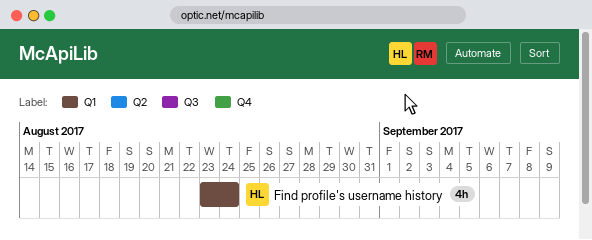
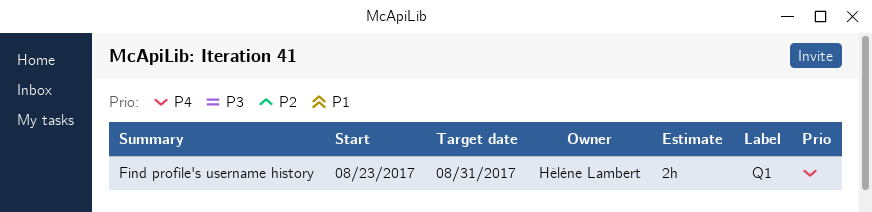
Find profile's username history, estimate: 4h -> 2h
Find profile's username history, due: Aug 24 -> Aug 31

